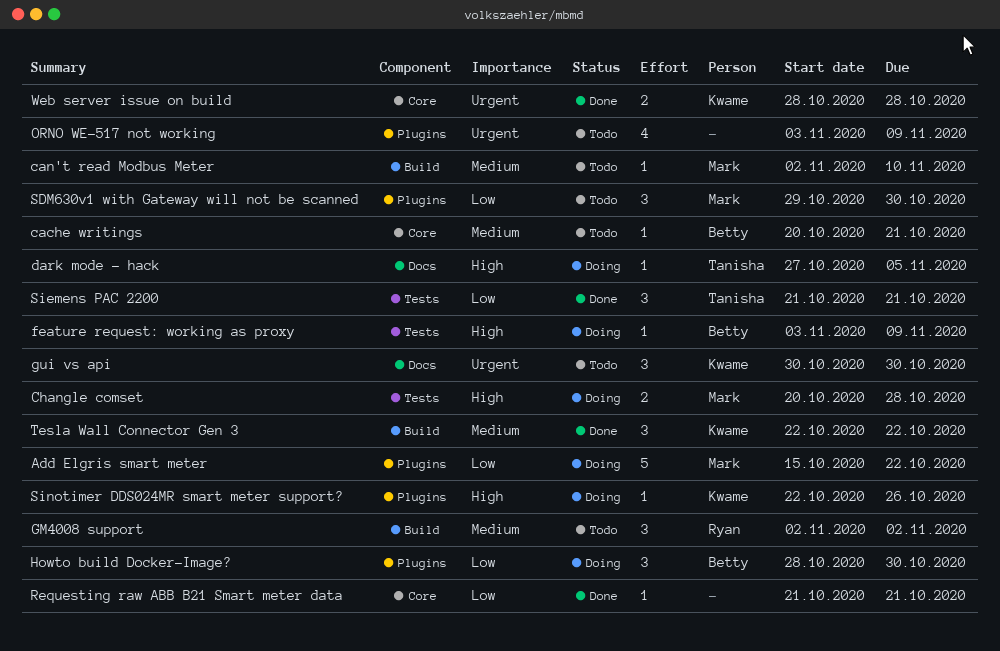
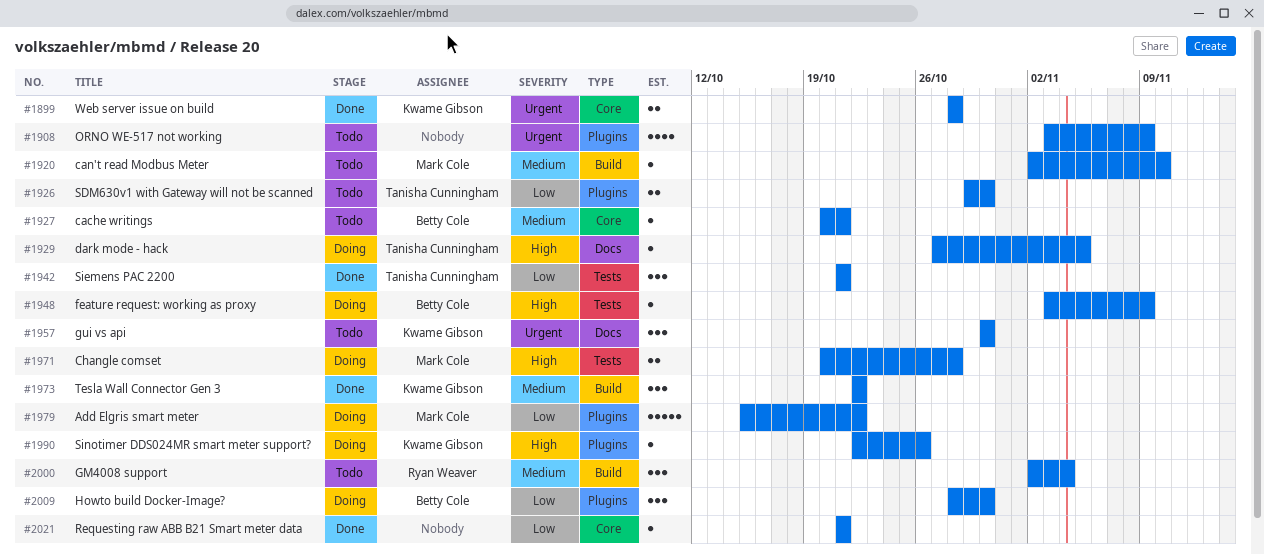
GM4008 support, due: Nov 2 -> Nov 4
SDM630v1 with Gateway will not be scanned, owner: Mark Cole -> Tanisha Cunningham
SDM630v1 with Gateway will not be scanned, estimate: 3 -> 2

